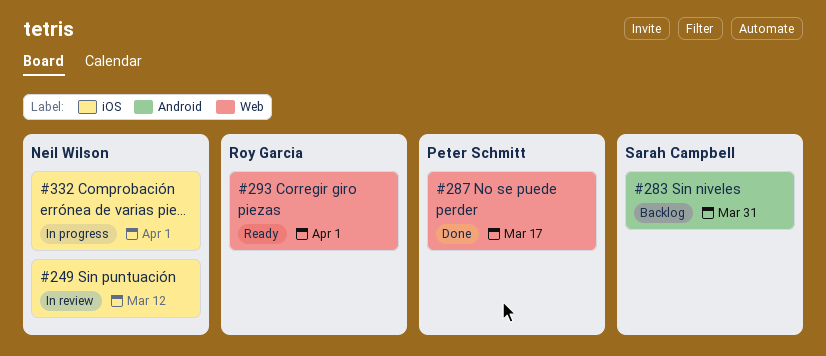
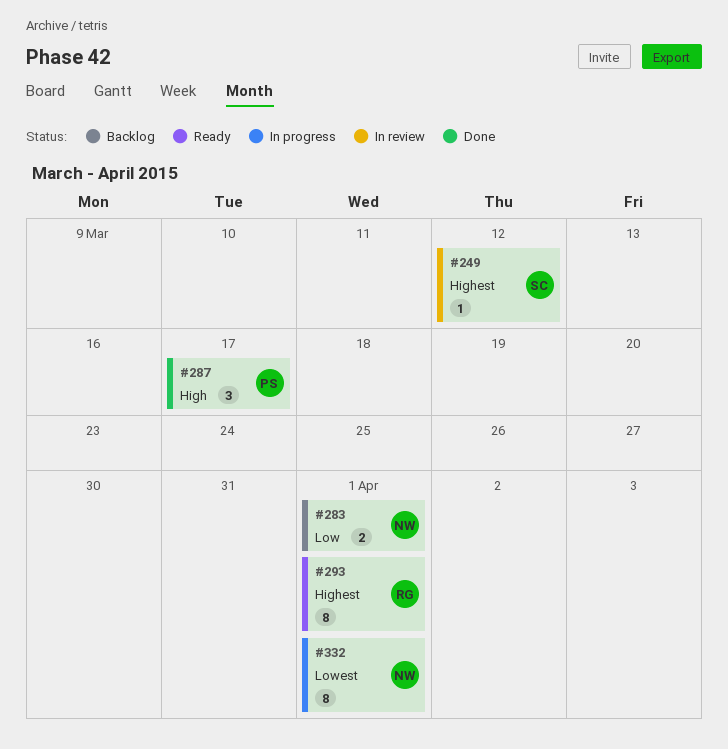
#249, owner: Neil Wilson -> Sarah Campbell
#283, owner: Sarah Campbell -> Neil Wilson
#283, due: Mar 31 -> Apr 1

